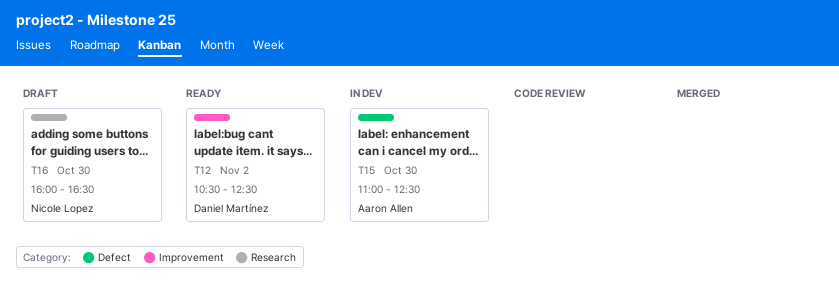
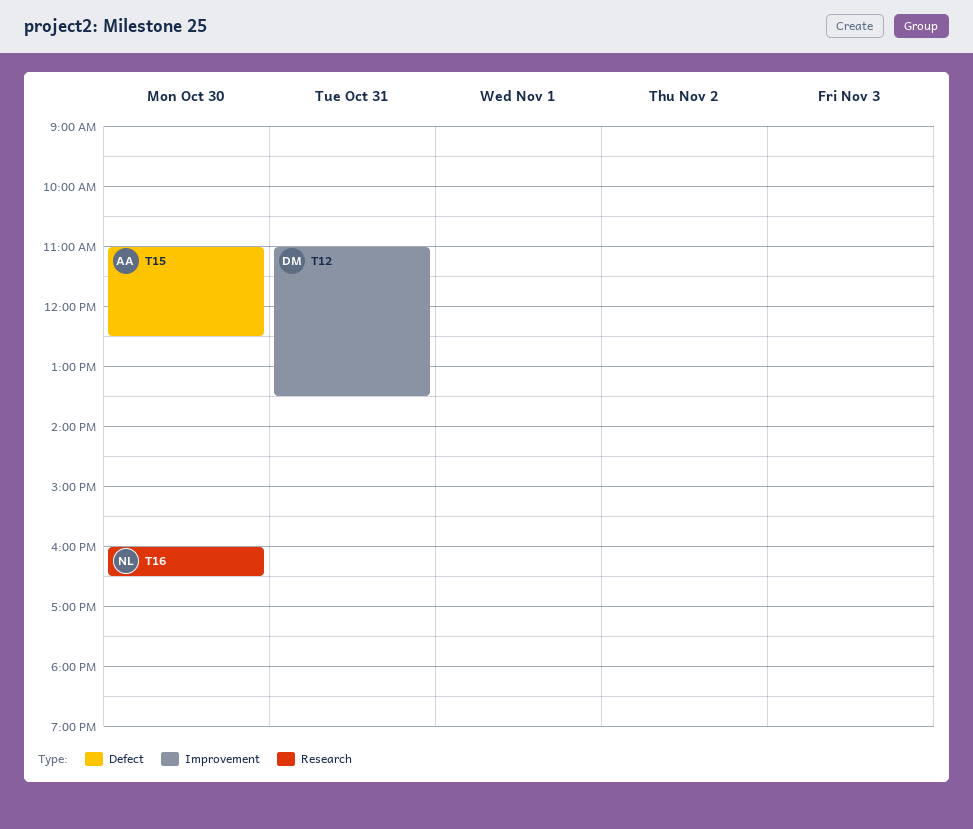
T12, day: Nov 2 -> Oct 31
T12, begins: 10:30 -> 11:00
T12, ends: 12:30 -> 13:30

